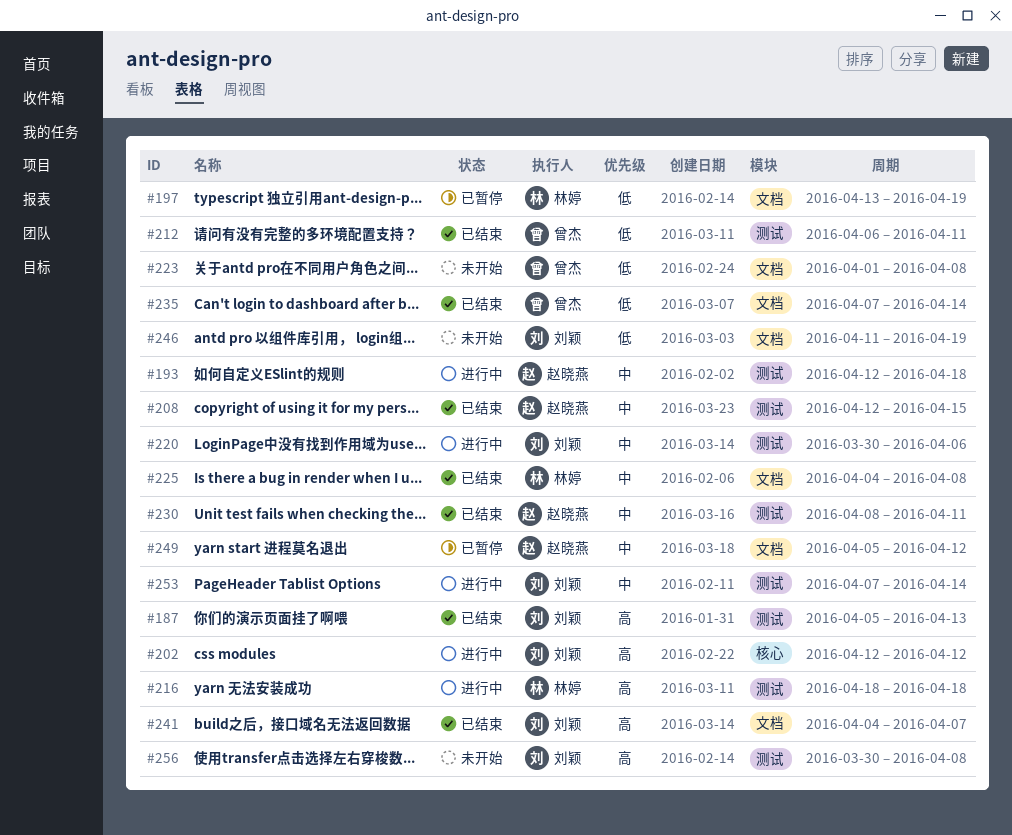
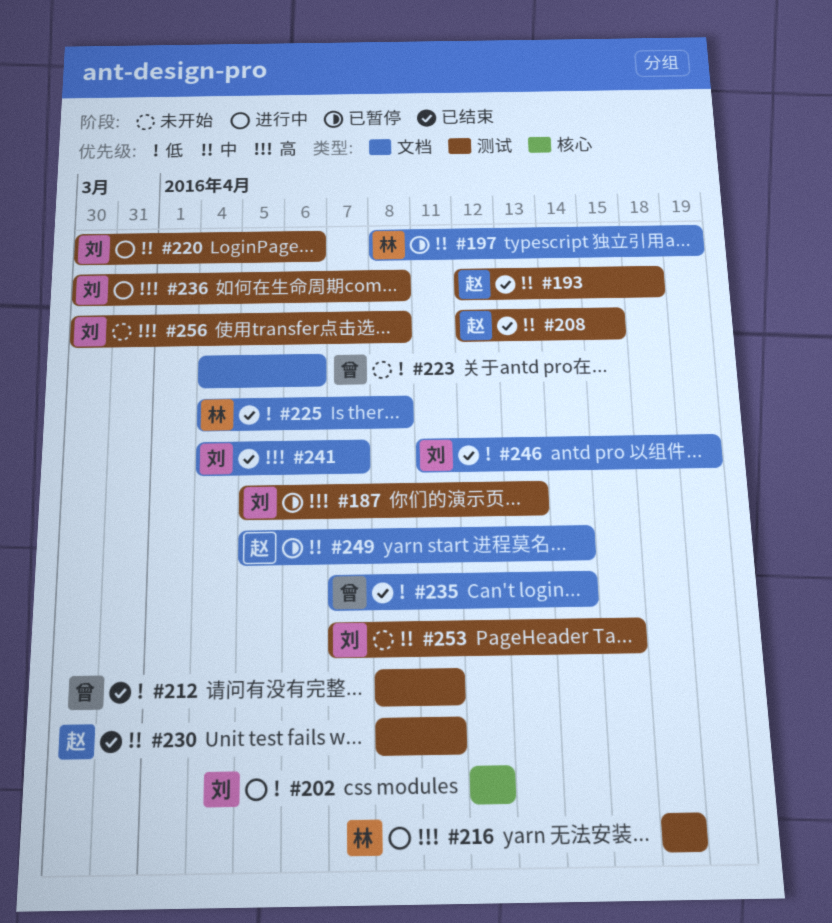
#187, status: 已结束 -> 已暂停
#193, status: 进行中 -> 已结束
#197, priority: 低 -> 中
#197, start: Apr 13 -> Apr 8
#202, priority: 高 -> 低
#212, start: Apr 6 -> Apr 8
#223, start: Apr 1 -> Apr 4
#223, due: Apr 8 -> Apr 6
#225, priority: 中 -> 低
#236: none -> present
#246, status: 未开始 -> 已结束
#249, due: Apr 12 -> Apr 14
#253, status: 进行中 -> 未开始
#253, due: Apr 14 -> Apr 15

